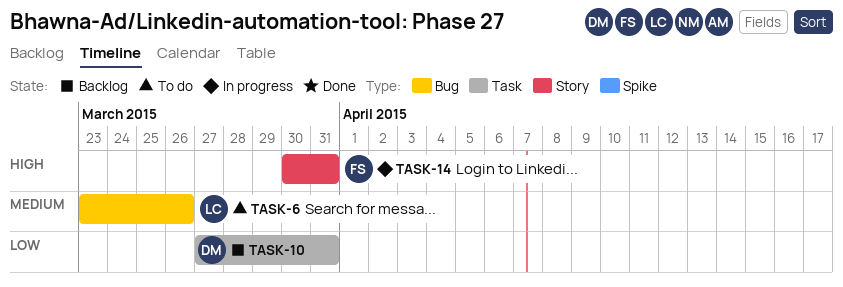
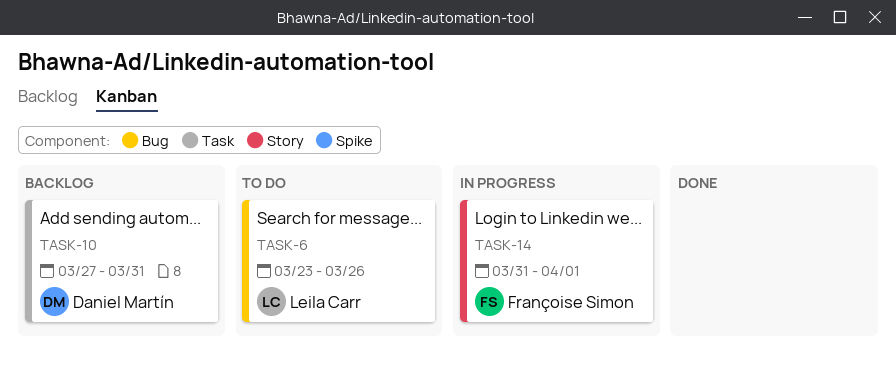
TASK-14, start: Mar 30 -> Mar 31
TASK-14, due: Mar 31 -> Apr 1

